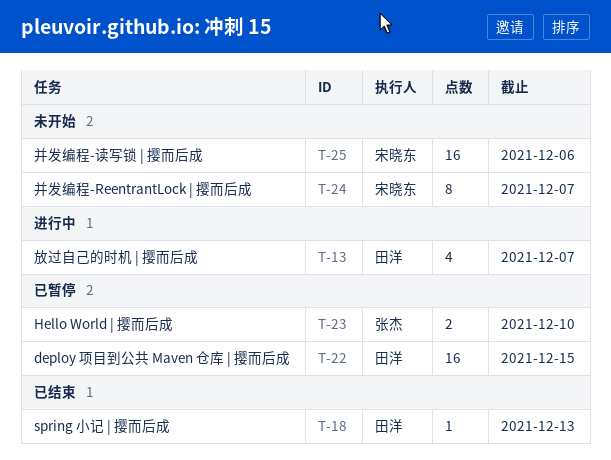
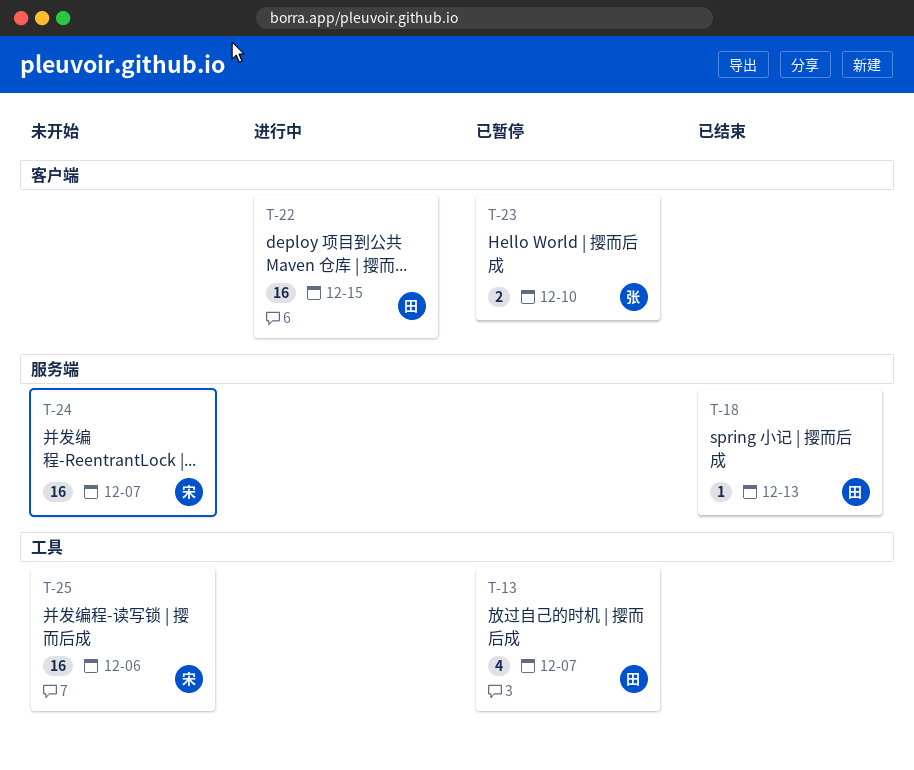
T-13, status: 进行中 -> 已暂停
T-22, status: 已暂停 -> 进行中
T-24, estimate: 8 -> 16

